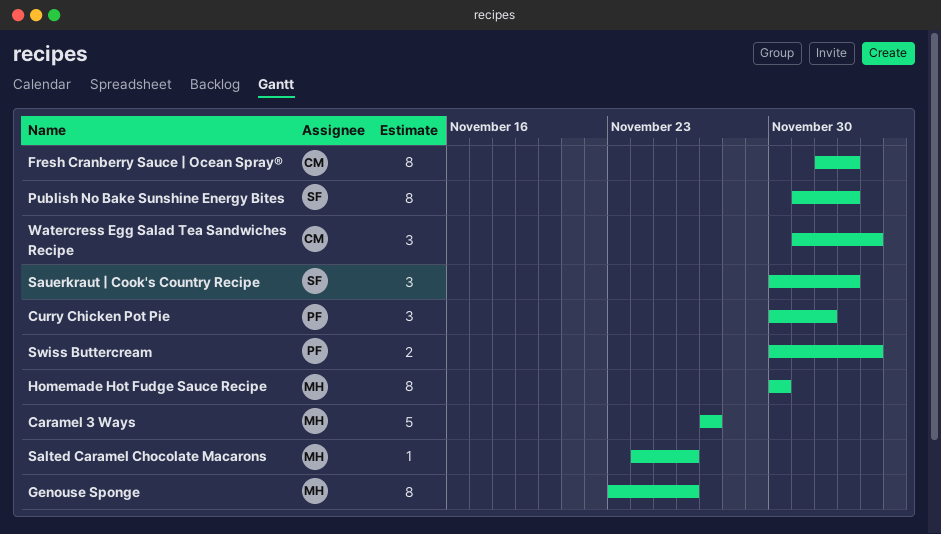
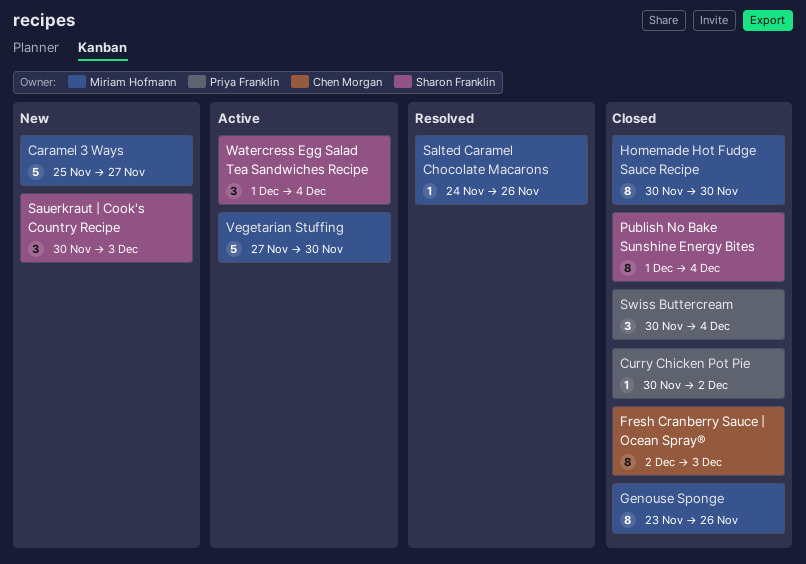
Caramel 3 Ways, start: Nov 27 -> Nov 25
Curry Chicken Pot Pie, estimate: 3 -> 1
Publish No Bake Sunshine Energy Bites, due: Dec 3 -> Dec 4
Swiss Buttercream, estimate: 2 -> 3
Vegetarian Stuffing: none -> present
Watercress Egg Salad Tea Sandwiches Recipe, owner: Chen Morgan -> Sharon Franklin

